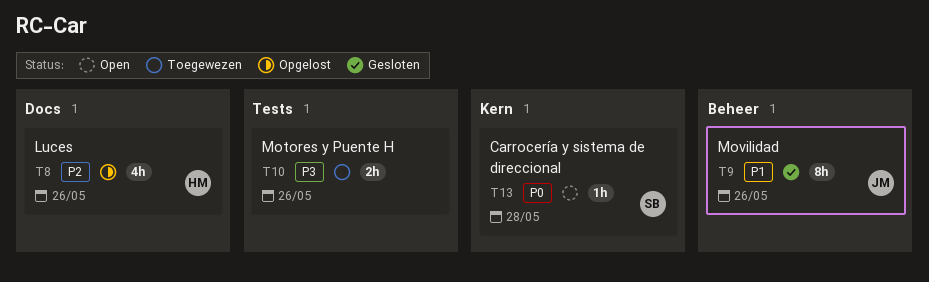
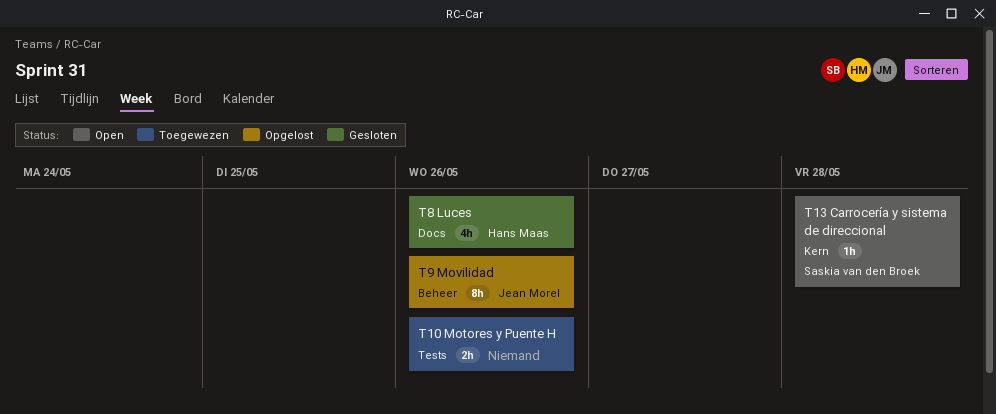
T8, status: Opgelost -> Gesloten
T9, status: Gesloten -> Opgelost

